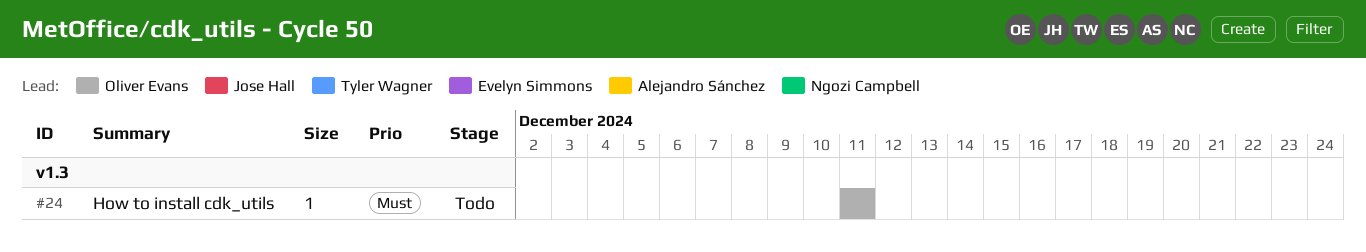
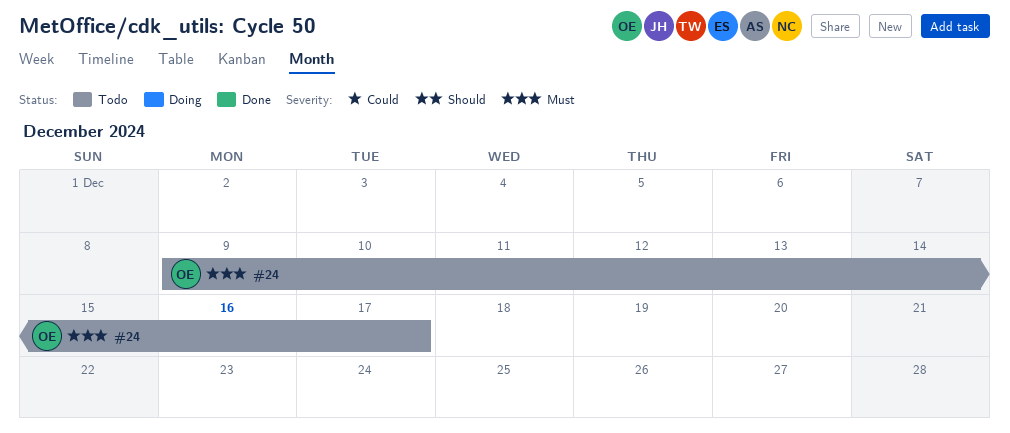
#24, start: Dec 11 -> Dec 9
#24, due: Dec 11 -> Dec 17

